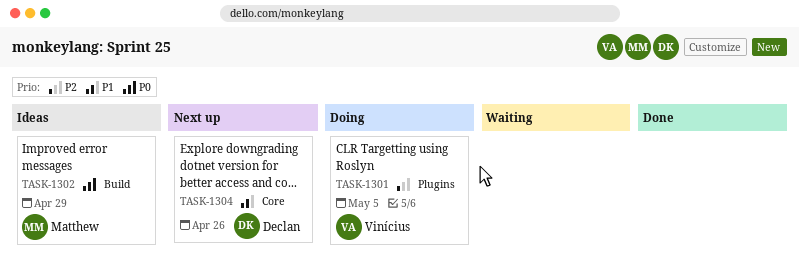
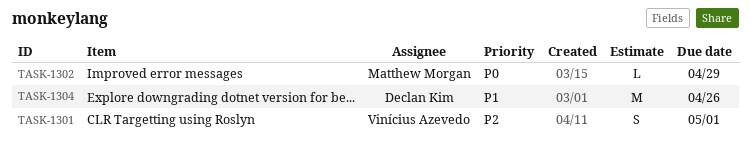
TASK-1301, due: May 5 -> May 1

